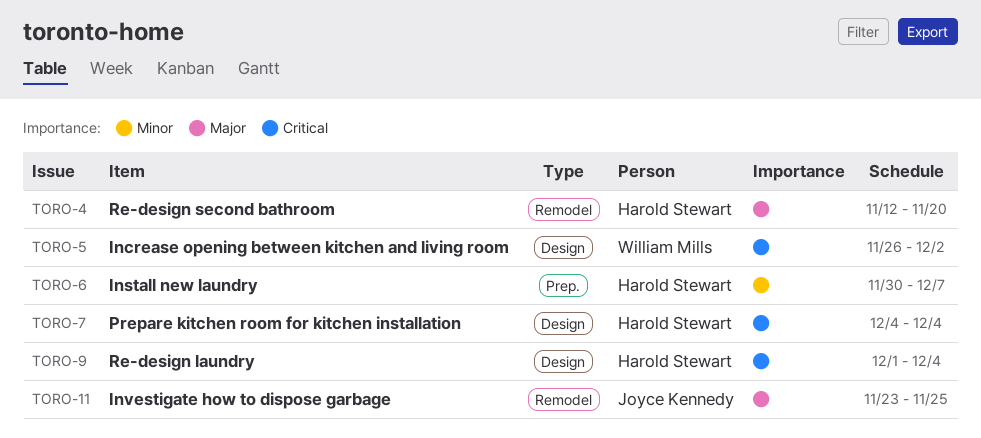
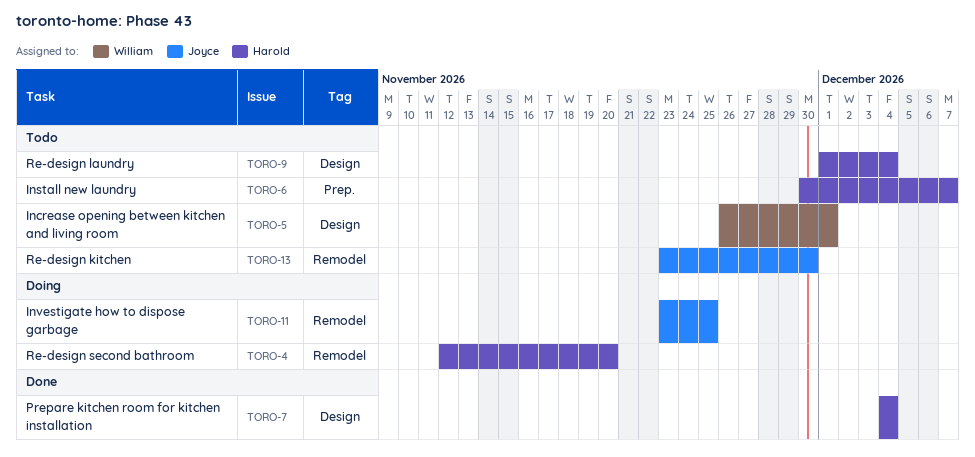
TORO-5, due: Dec 2 -> Dec 1
TORO-13: none -> present

